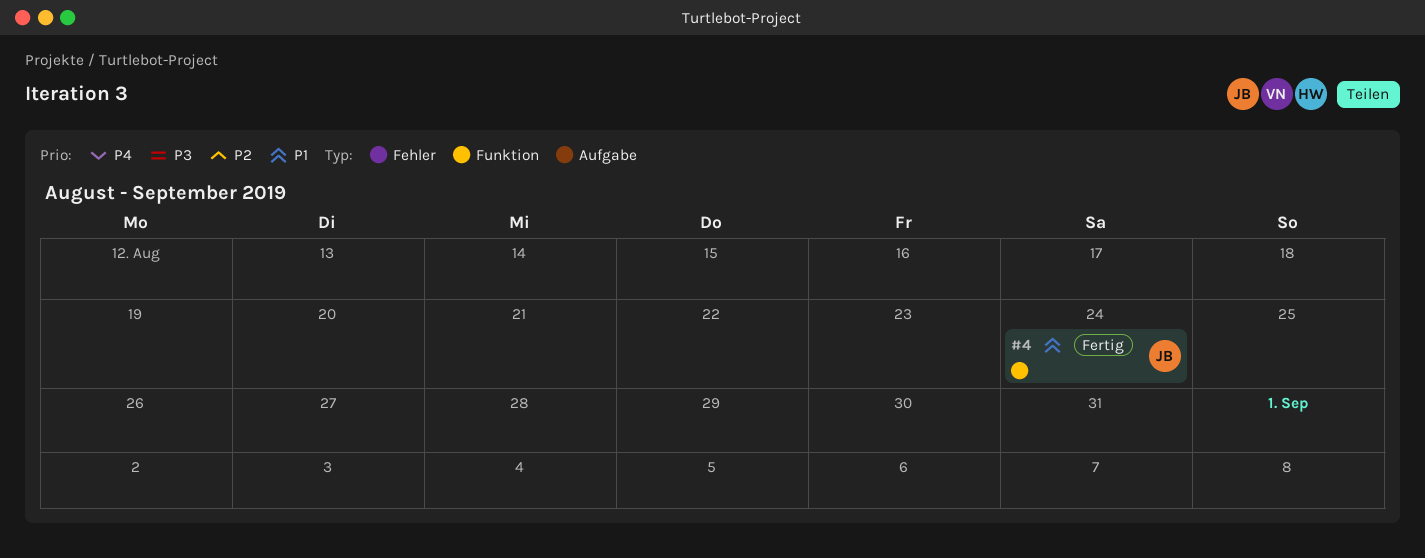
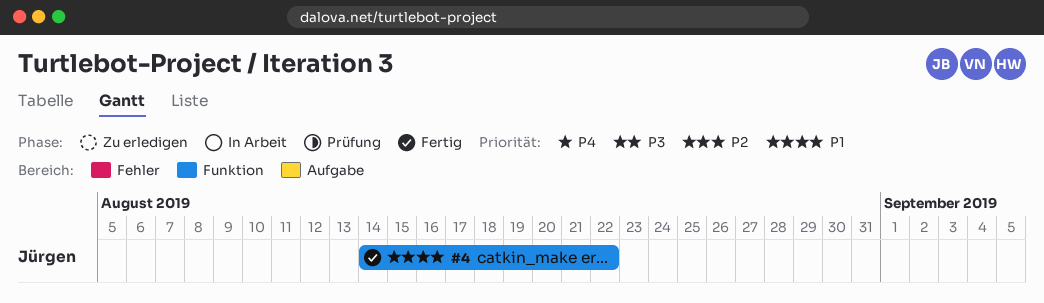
#4, due: Aug 24 -> Aug 22

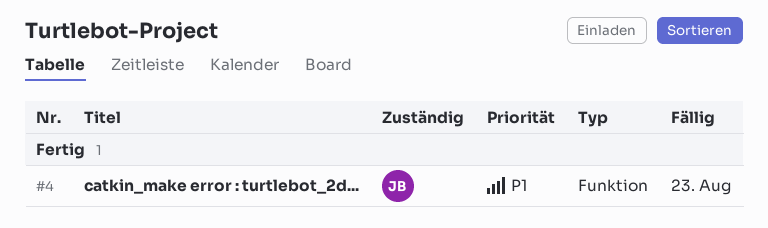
#4, due: Aug 22 -> Aug 23

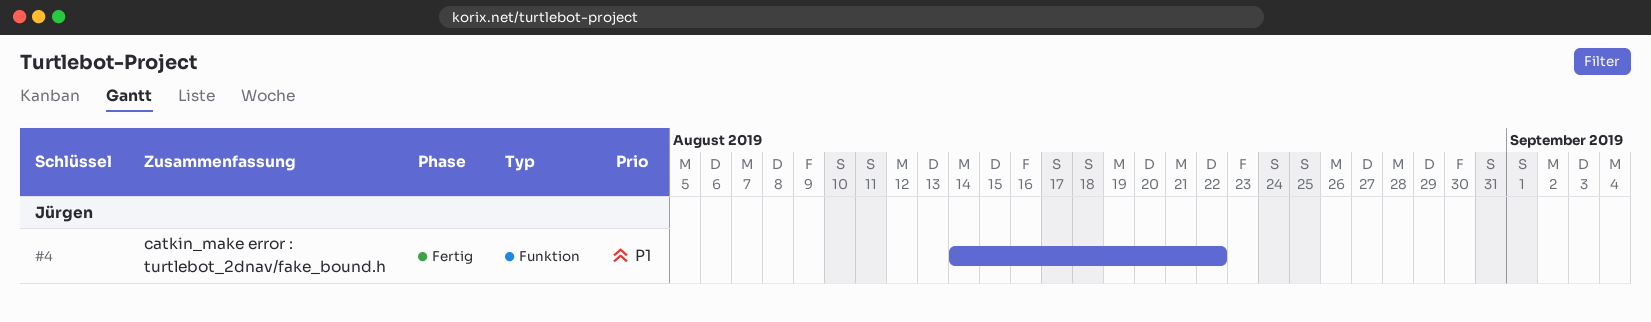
#4, due: Aug 23 -> Aug 22

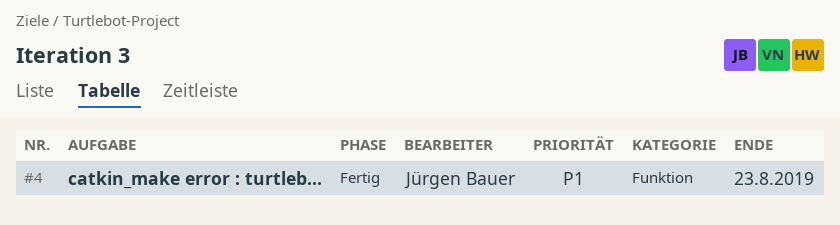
#4, due: Aug 22 -> Aug 23

